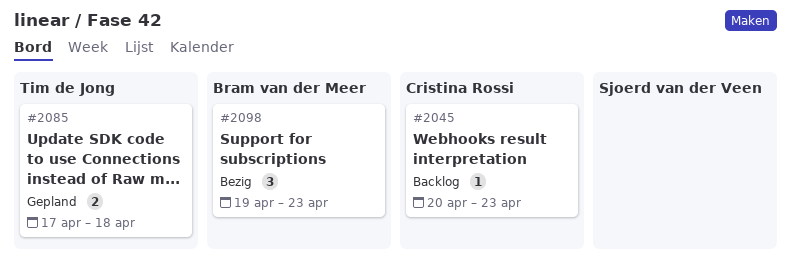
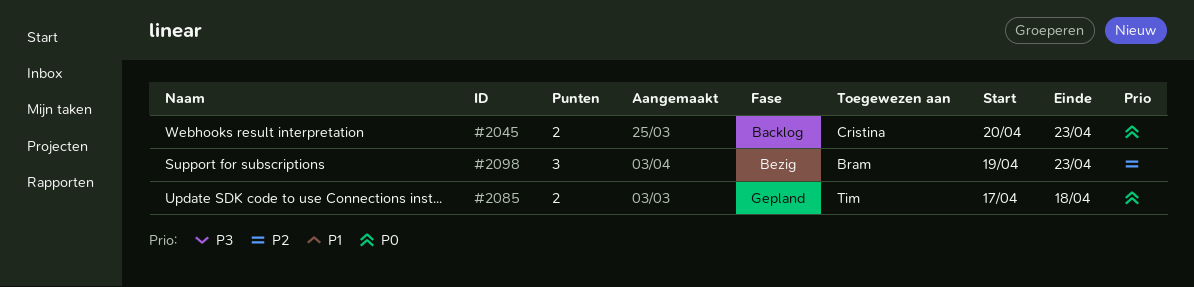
#2045, estimate: 1 -> 2

